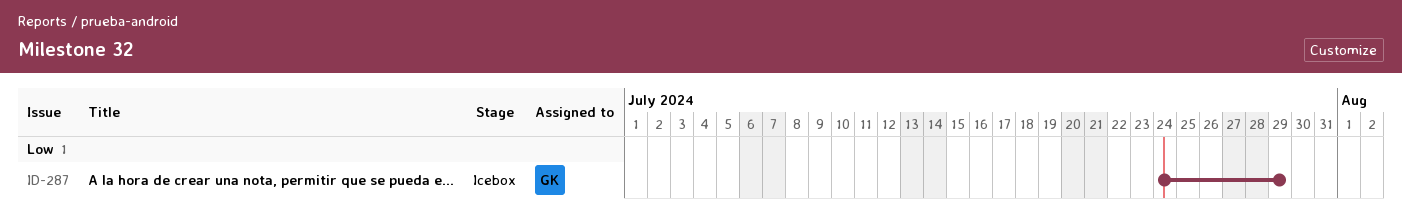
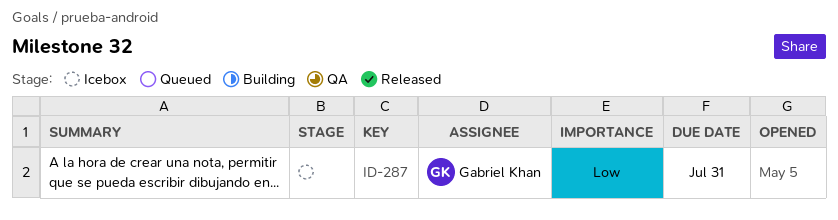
ID-287, due: Jul 29 -> Jul 31

